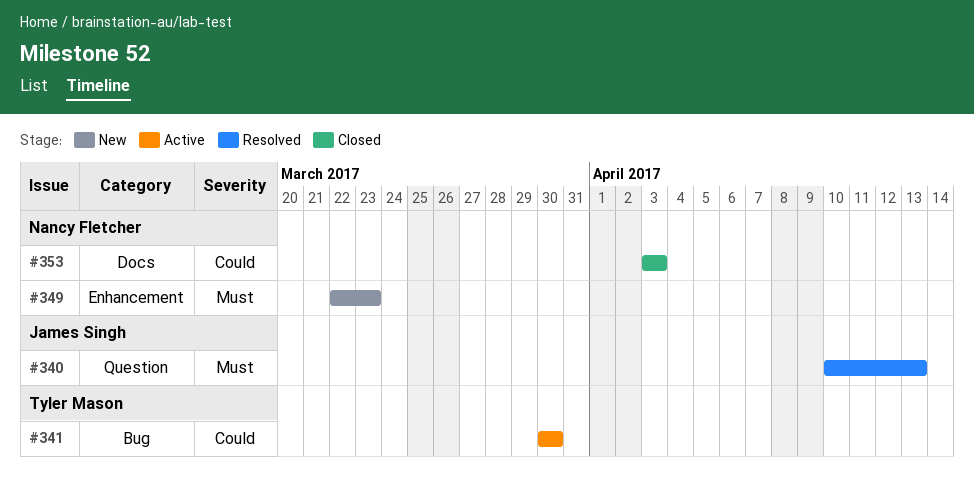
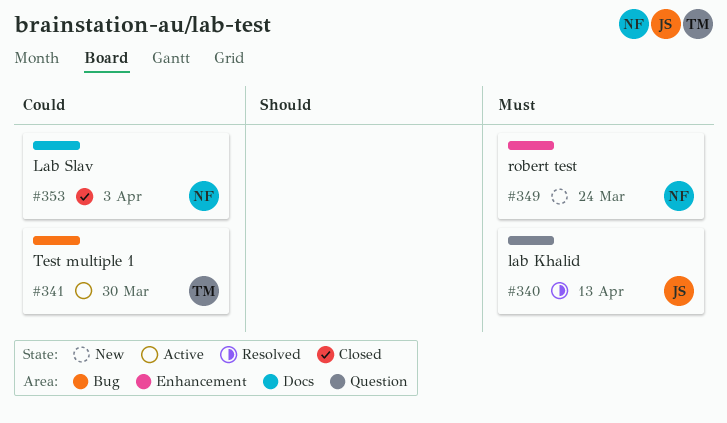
#349, due: Mar 23 -> Mar 24

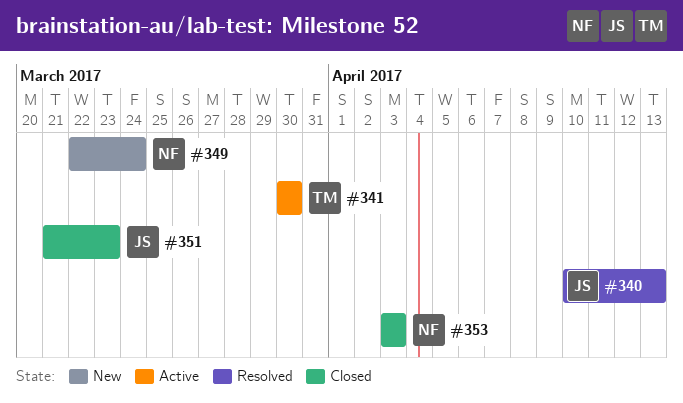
#351: none -> present

